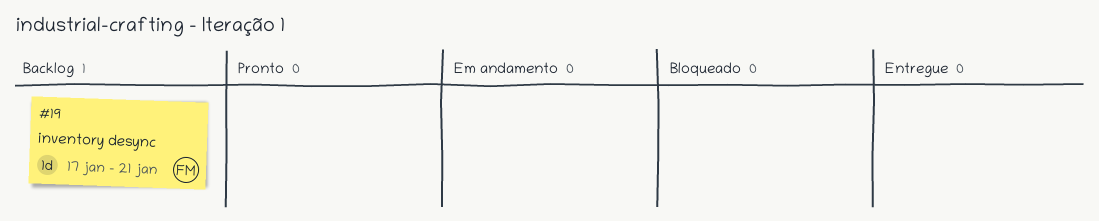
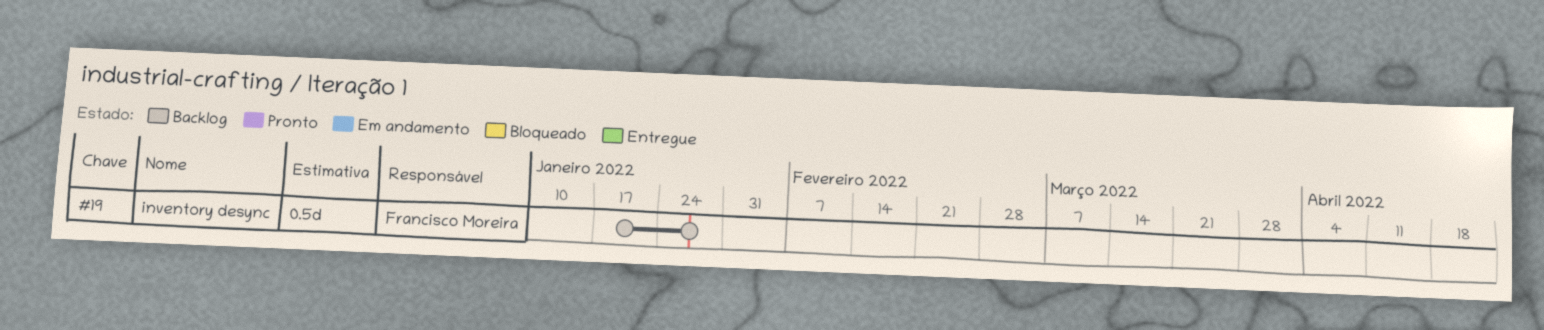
#19, estimate: 1d -> 0.5d
#19, due: Jan 21 -> Jan 28

